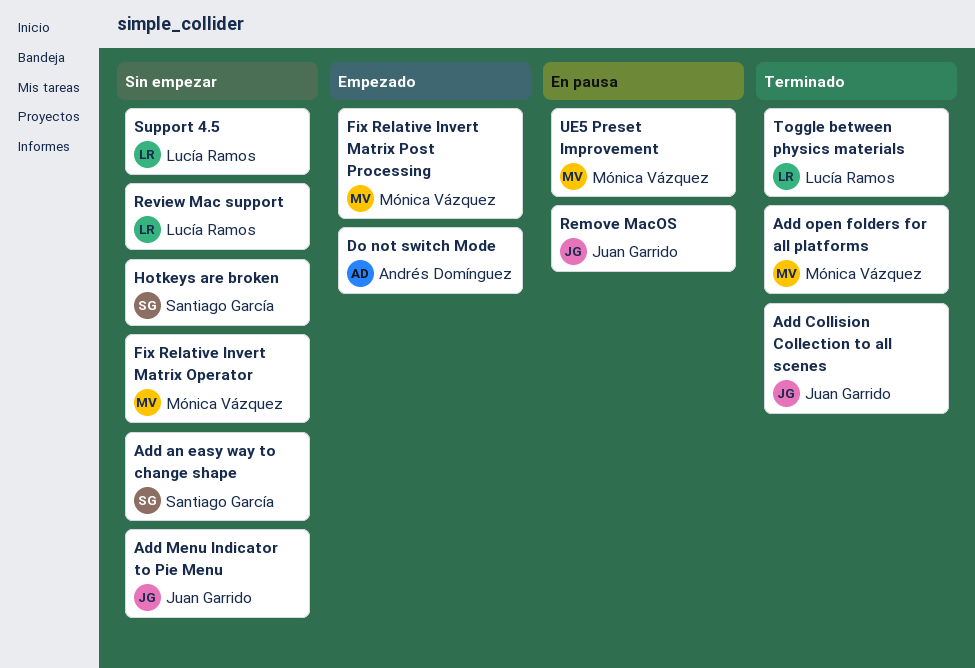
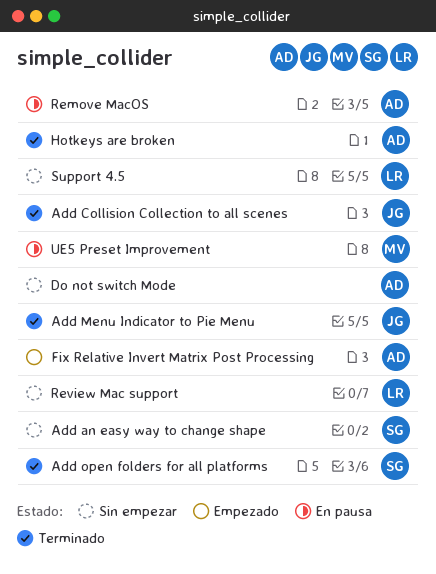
Add Menu Indicator to Pie Menu, status: Sin empezar -> Terminado
Add open folders for all platforms, owner: Mónica Vázquez -> Santiago García
Do not switch Mode, status: Empezado -> Sin empezar
Fix Relative Invert Matrix Operator: present -> none
Fix Relative Invert Matrix Post Processing, owner: Mónica Vázquez -> Andrés Domínguez
Hotkeys are broken, status: Sin empezar -> Terminado
Hotkeys are broken, owner: Santiago García -> Andrés Domínguez
Remove MacOS, owner: Juan Garrido -> Andrés Domínguez
Toggle between physics materials: present -> none

